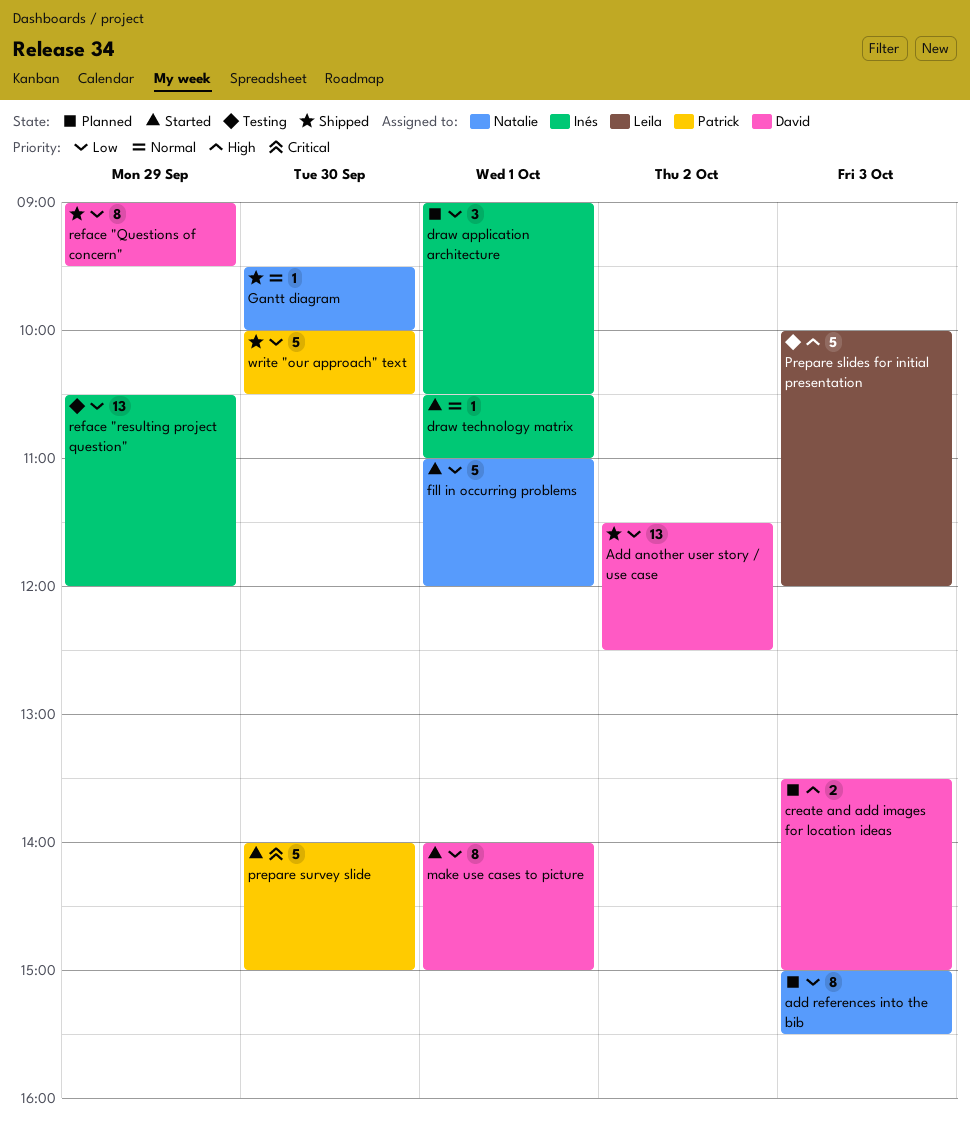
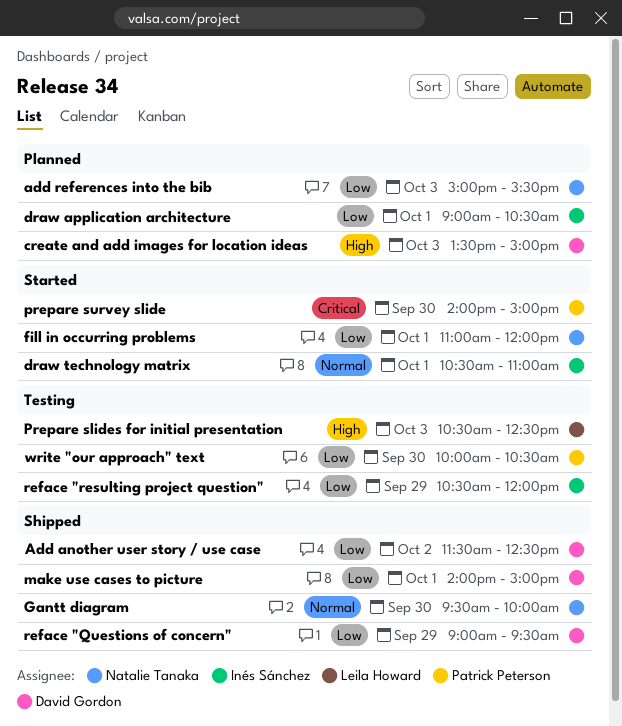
make use cases to picture, status: Started -> Shipped
Prepare slides for initial presentation, begins: 10:00 -> 10:30
Prepare slides for initial presentation, ends: 12:00 -> 12:30
write "our approach" text, status: Shipped -> Testing

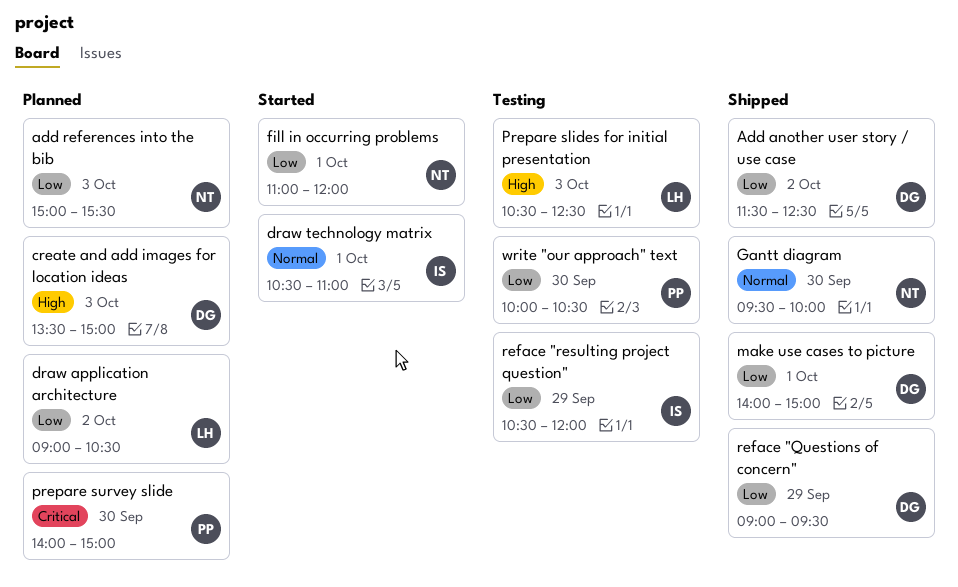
draw application architecture, owner: Inés Sánchez -> Leila Howard
draw application architecture, day: Oct 1 -> Oct 2
prepare survey slide, status: Started -> Planned

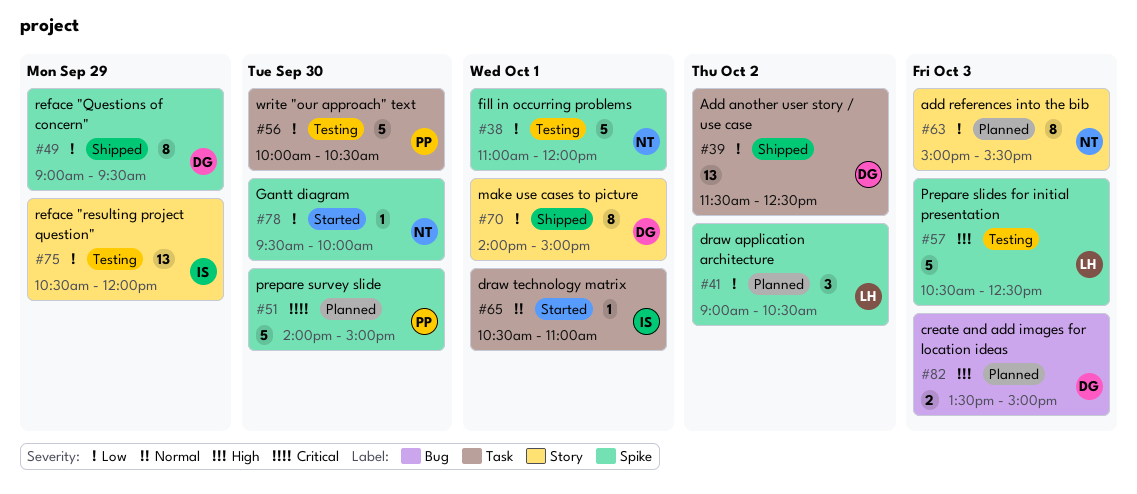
fill in occurring problems, status: Started -> Testing
Gantt diagram, status: Shipped -> Started
Gantt diagram, priority: Normal -> Low

